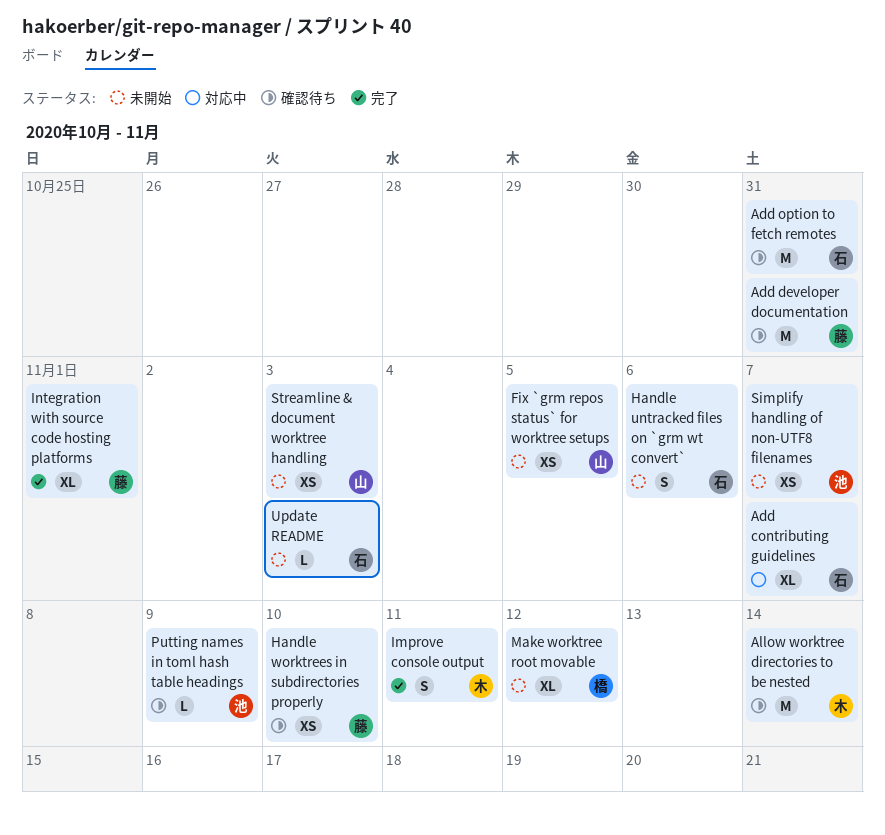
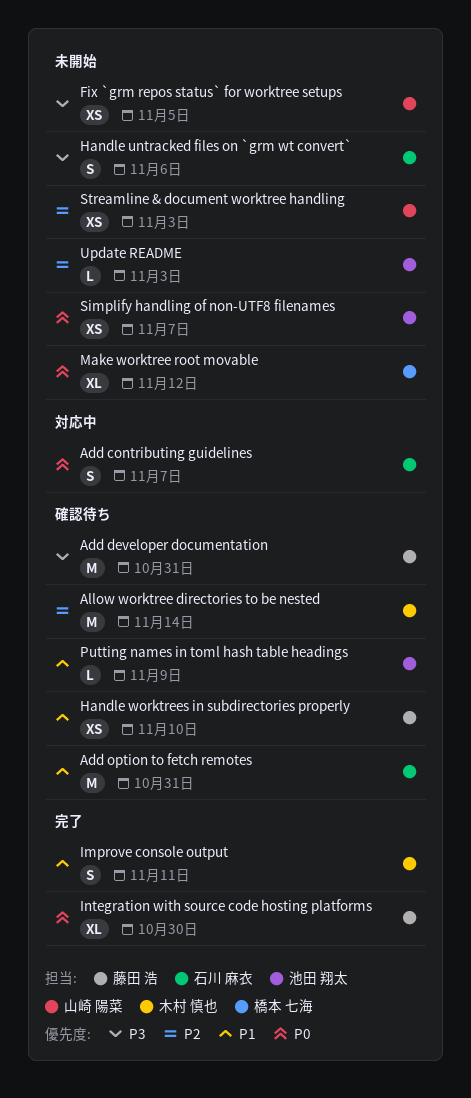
Add contributing guidelines, estimate: XL -> S
Integration with source code hosting platforms, due: Nov 1 -> Oct 30
Update README, owner: 石川 麻衣 -> 池田 翔太

